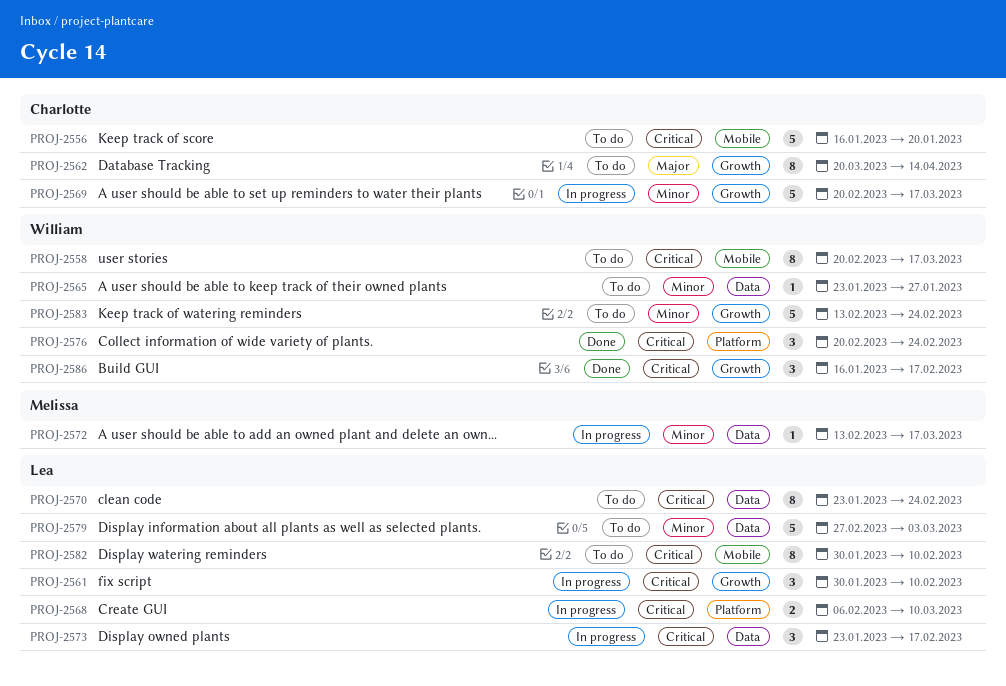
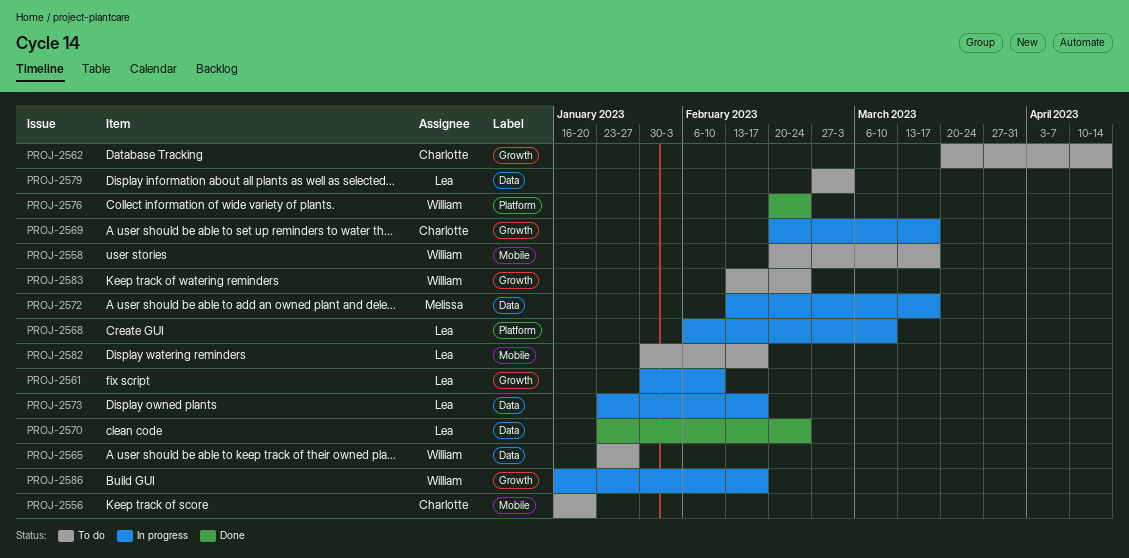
PROJ-2570, status: To do -> Done
PROJ-2582, due: Feb 10 -> Feb 17
PROJ-2586, status: Done -> In progress

